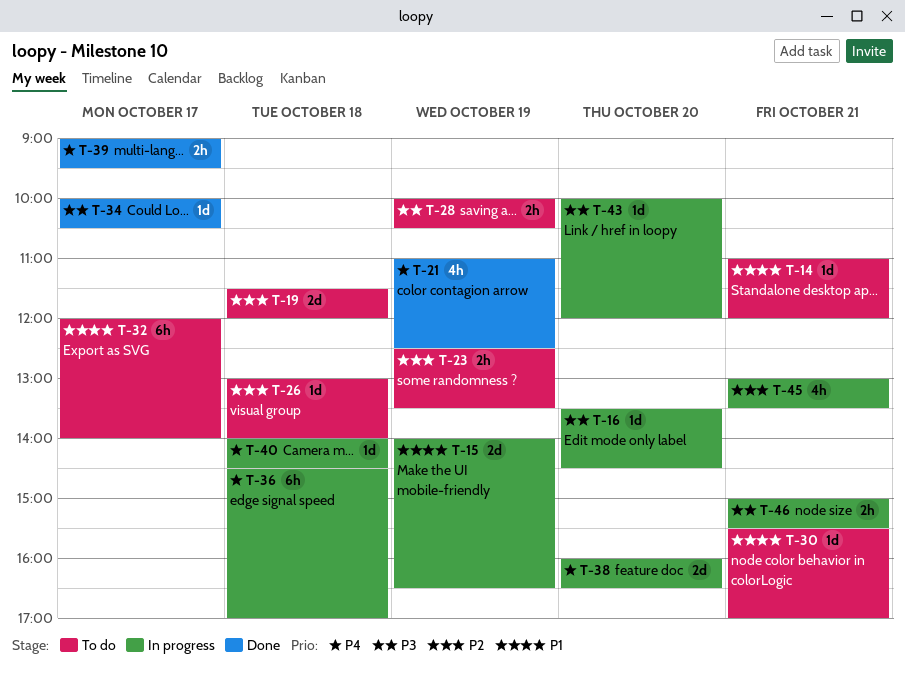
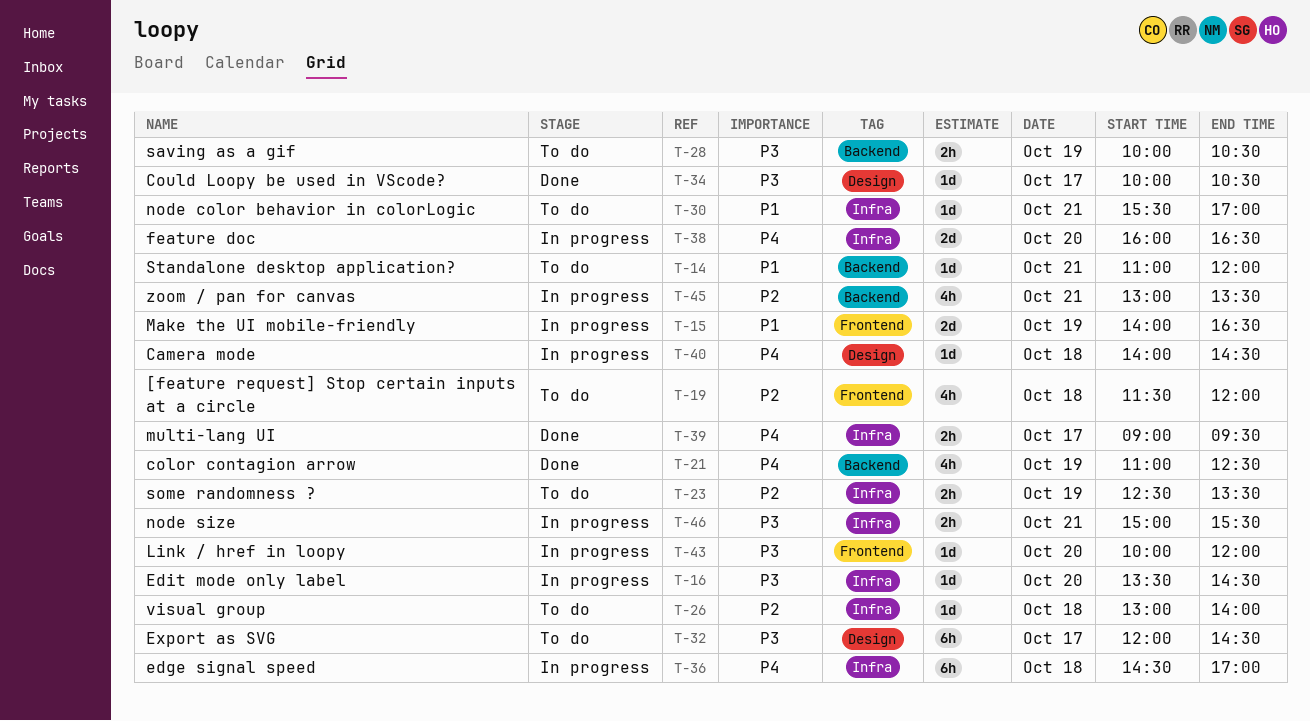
T-19, estimate: 2d -> 4h
T-32, priority: P1 -> P3
T-32, ends: 14:00 -> 14:30

